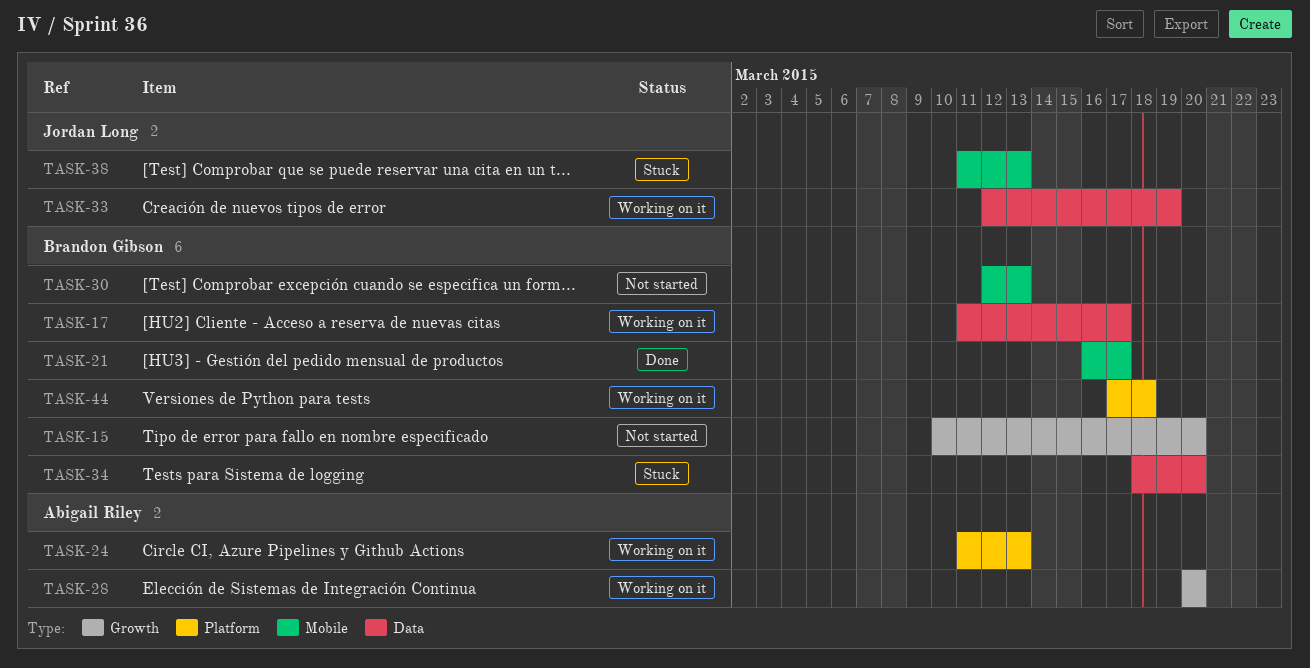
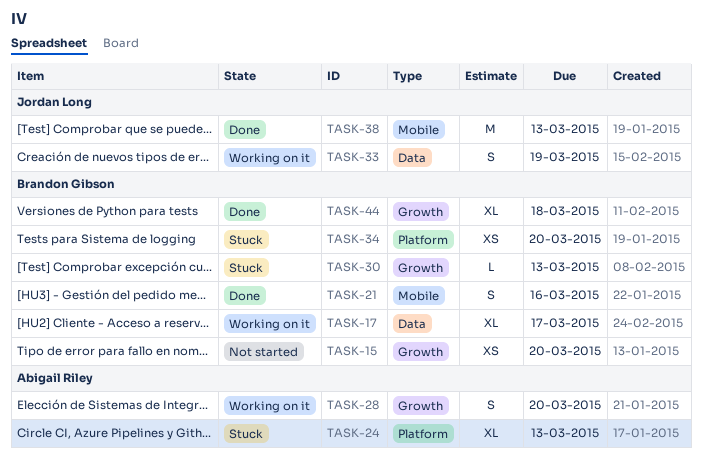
TASK-21, due: Mar 17 -> Mar 16
TASK-24, status: Working on it -> Stuck
TASK-30, status: Not started -> Stuck
TASK-30, label: Mobile -> Growth
TASK-34, label: Data -> Platform
TASK-38, status: Stuck -> Done
TASK-44, status: Working on it -> Done
TASK-44, label: Platform -> Growth

